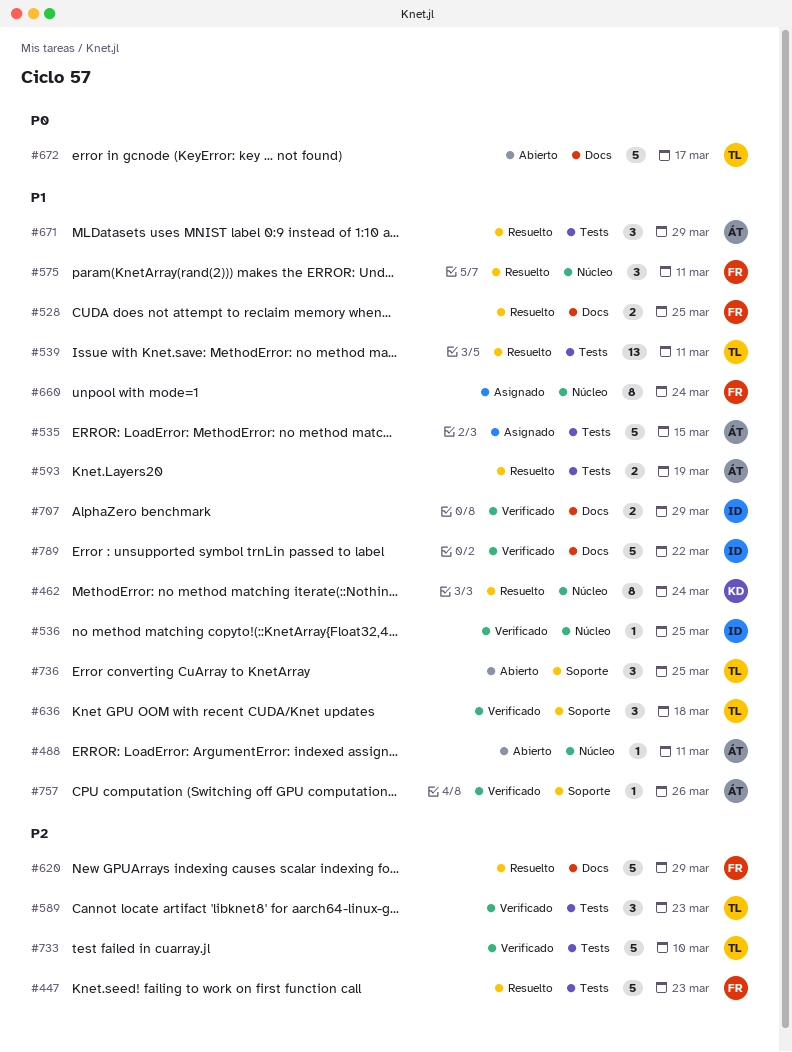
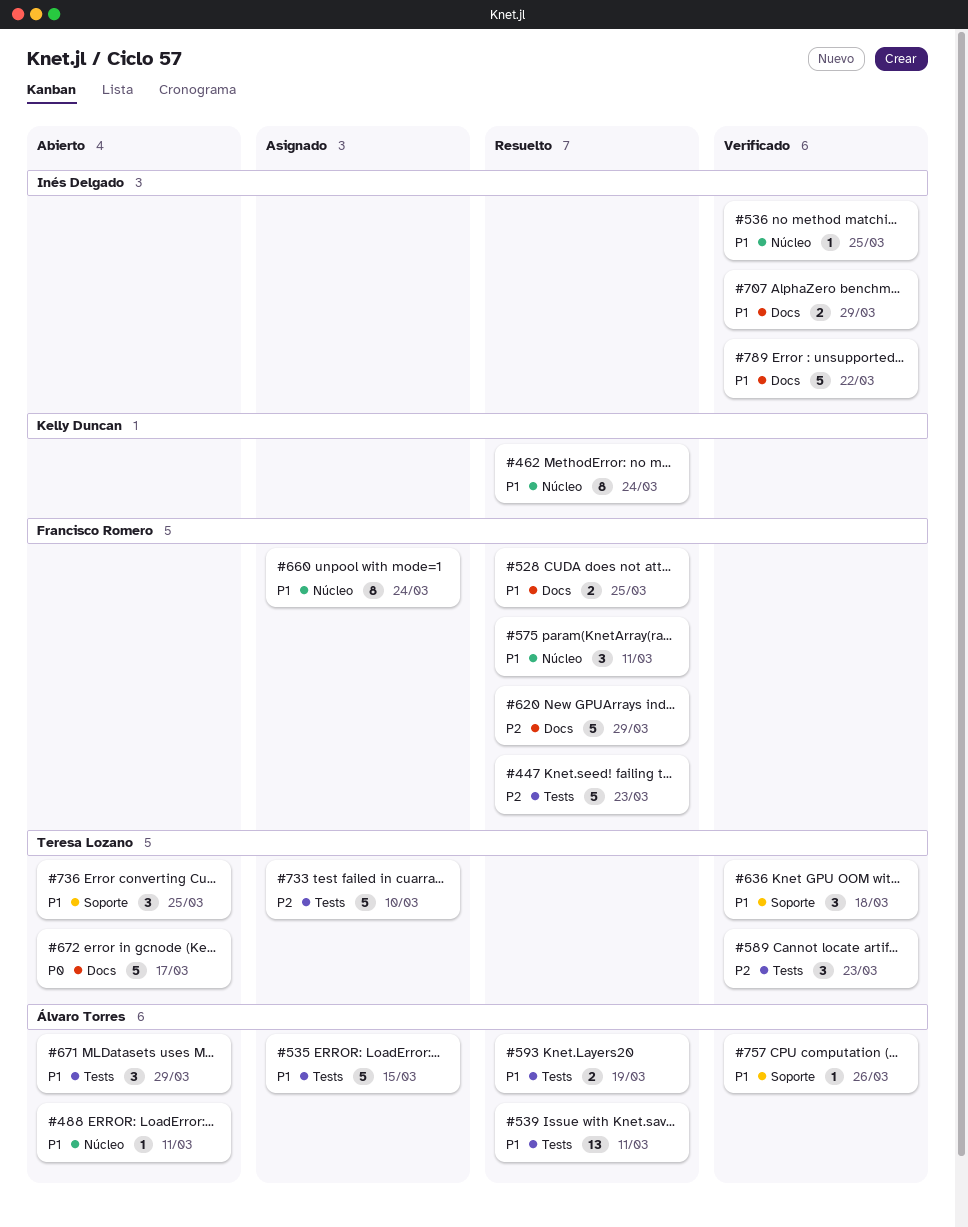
#539, owner: Teresa Lozano -> Álvaro Torres
#671, status: Resuelto -> Abierto
#733, status: Verificado -> Asignado

